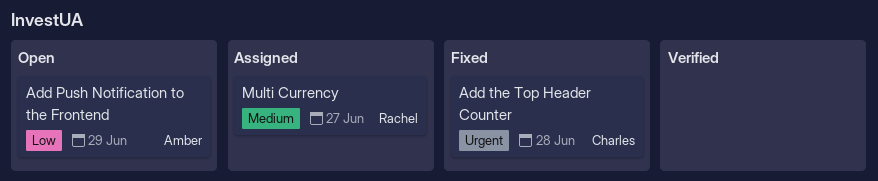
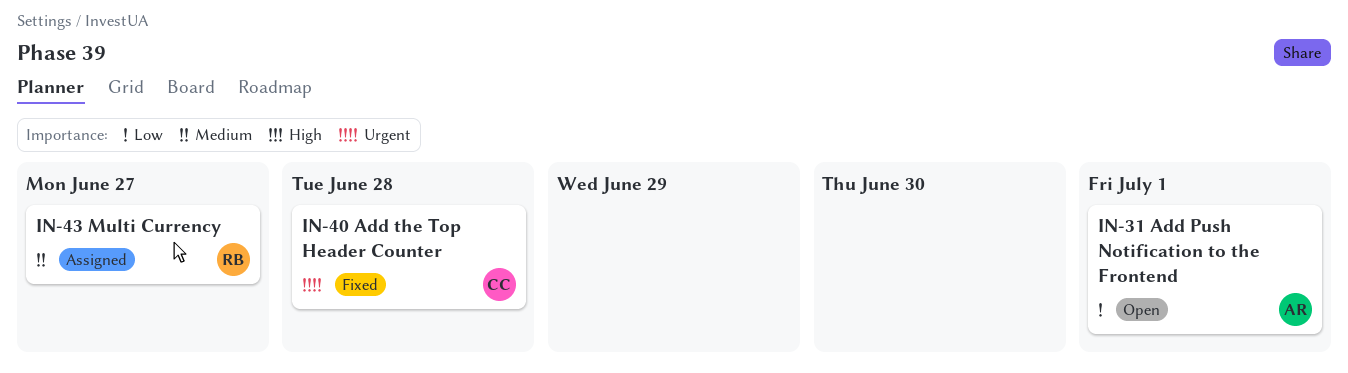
Add Push Notification to the Frontend, due: Jun 29 -> Jul 1

